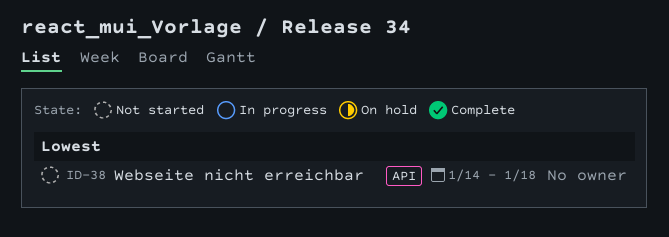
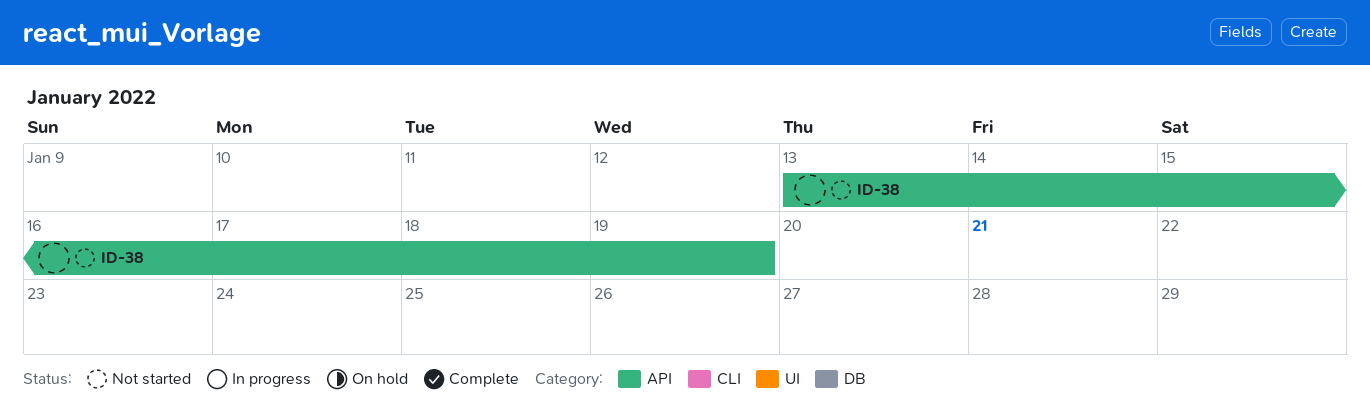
ID-38, start: Jan 14 -> Jan 13
ID-38, due: Jan 18 -> Jan 19

